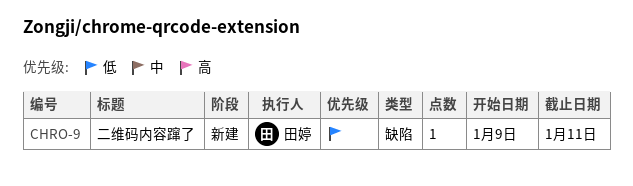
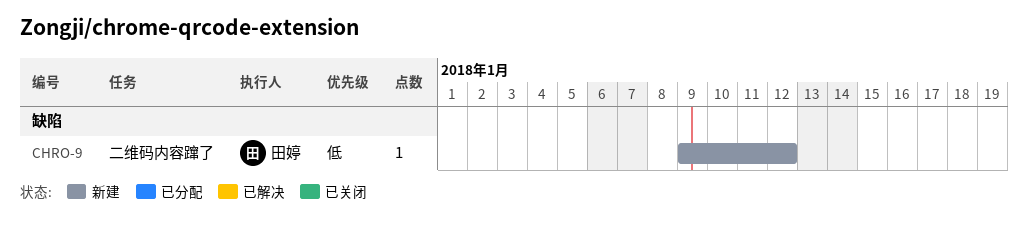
CHRO-9, due: Jan 11 -> Jan 12

